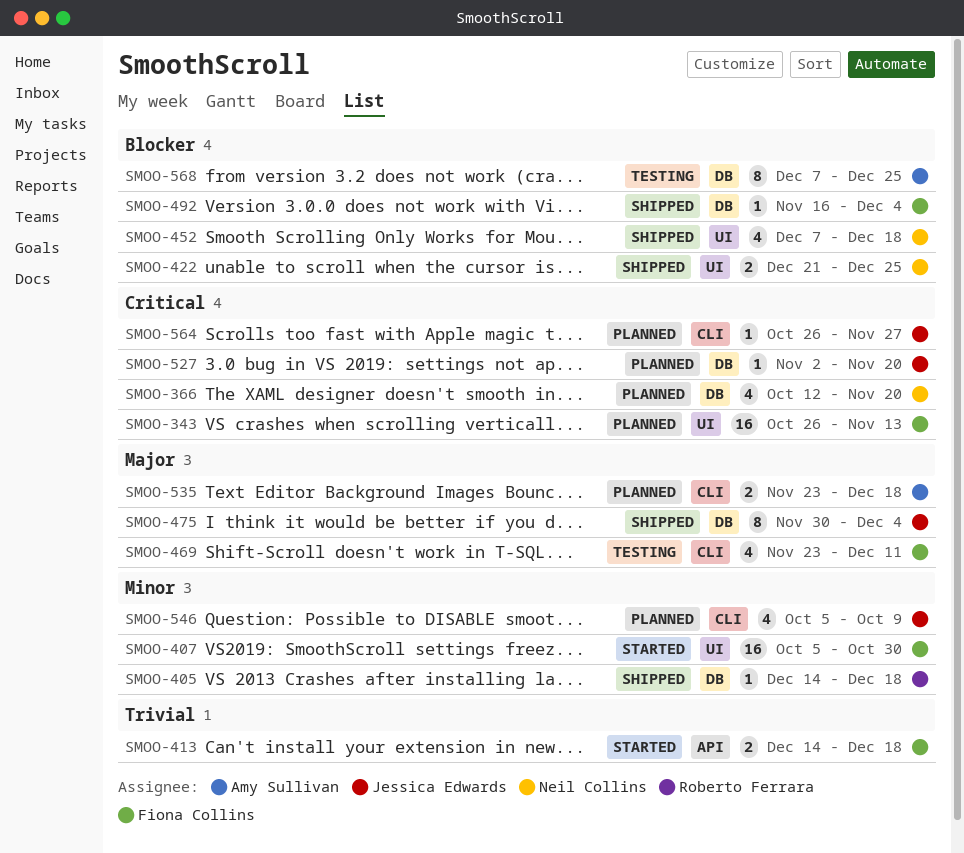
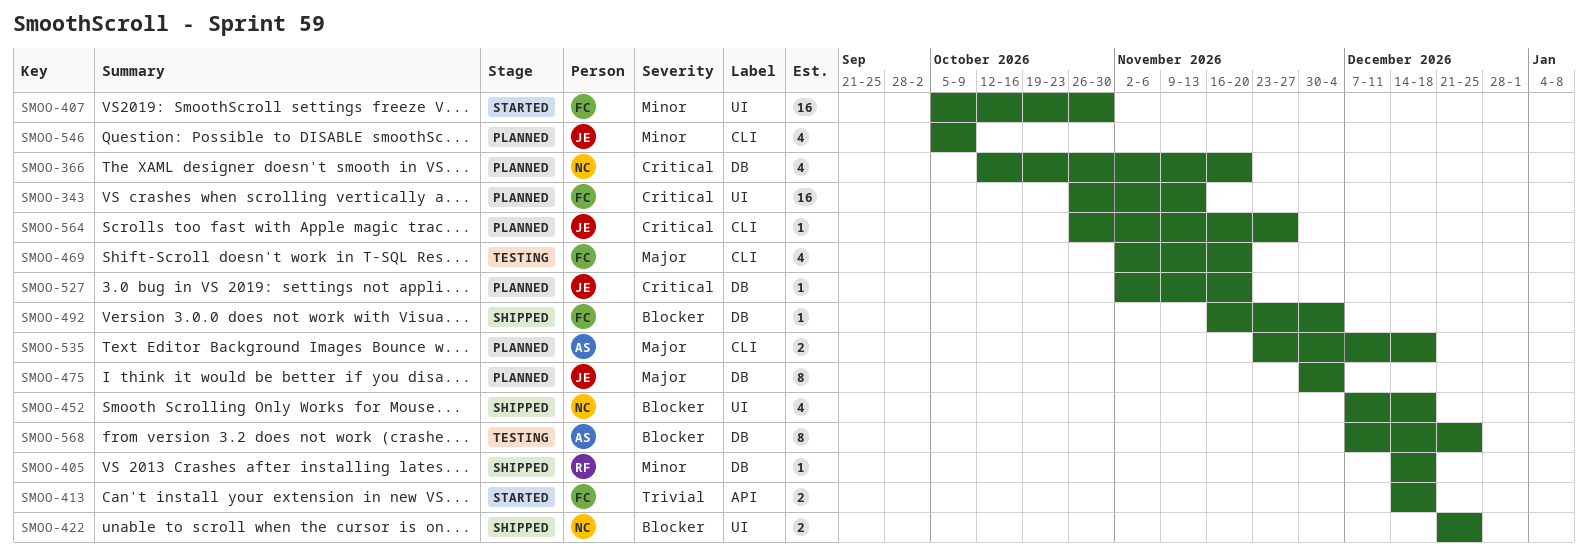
SMOO-469, start: Nov 23 -> Nov 2
SMOO-469, due: Dec 11 -> Nov 20
SMOO-475, status: Shipped -> Planned

